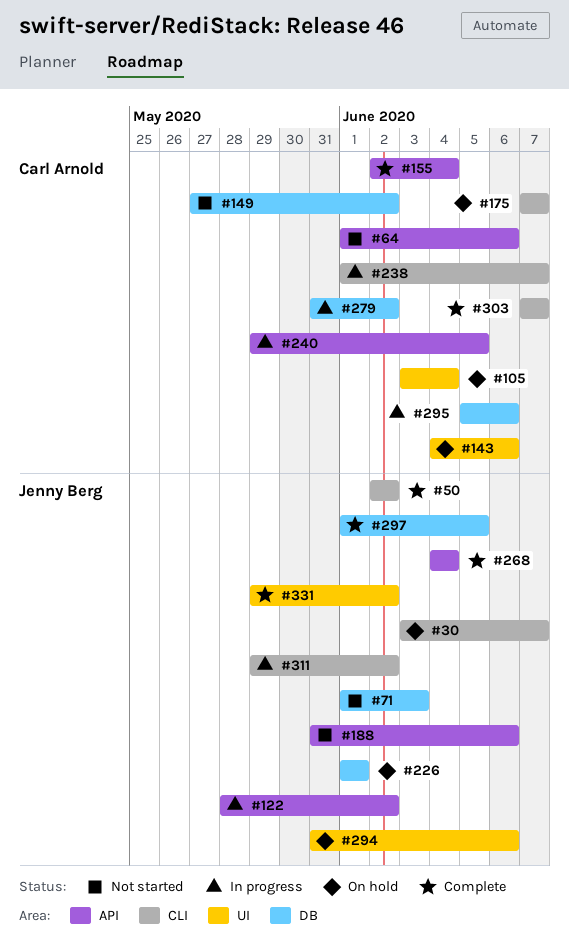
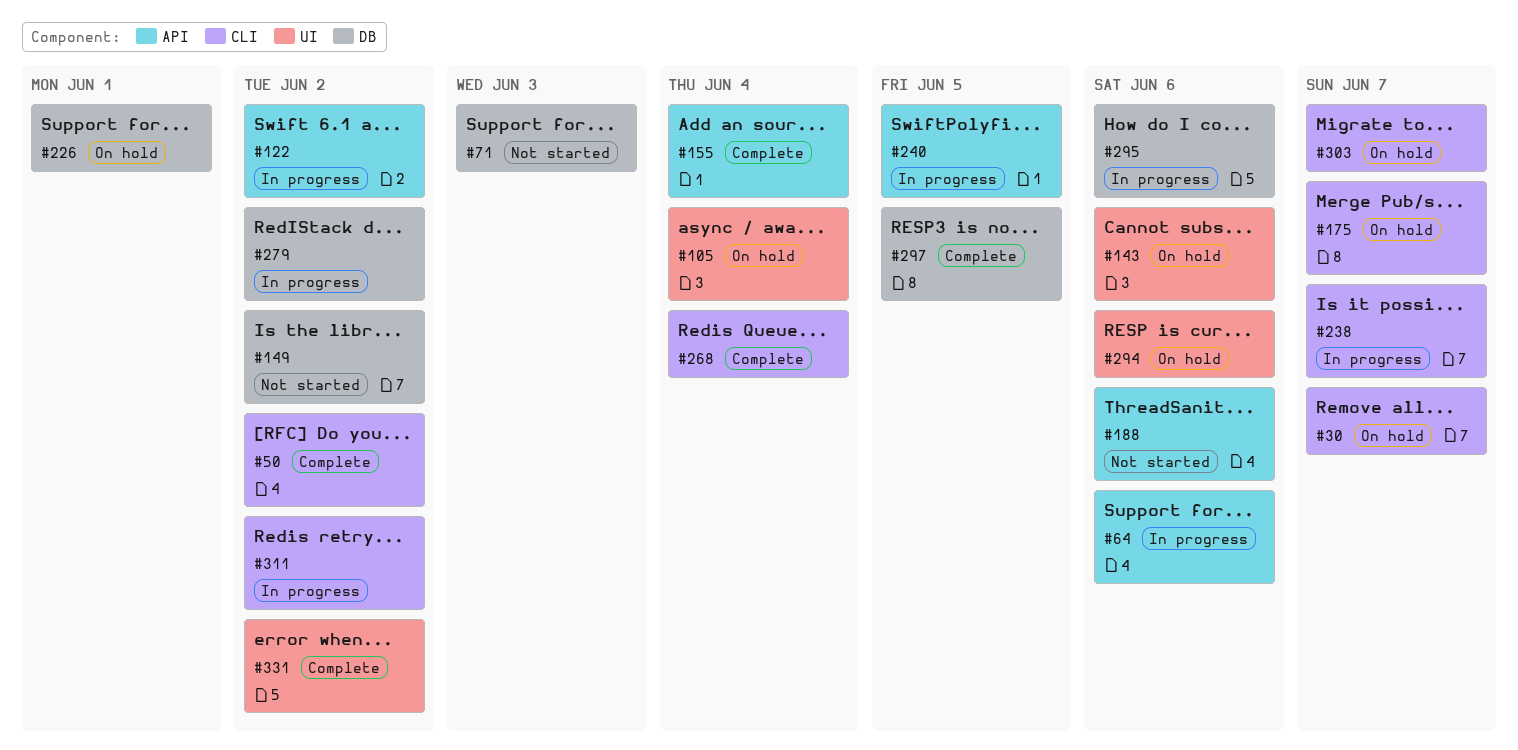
#64, status: Not started -> In progress
#268, label: API -> CLI
#303, status: Complete -> On hold

